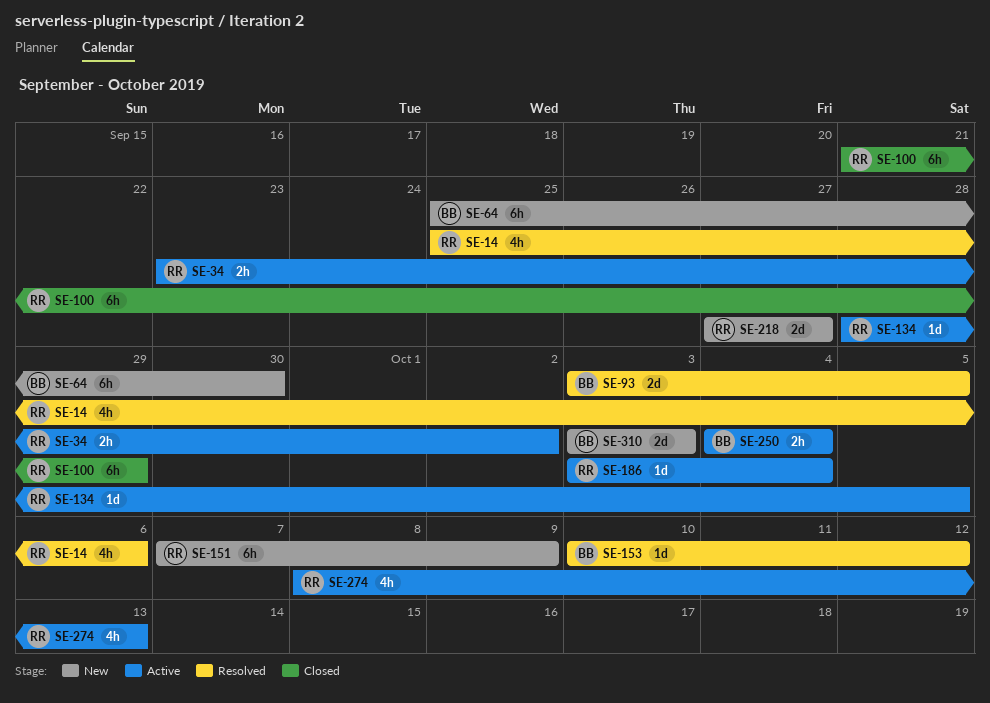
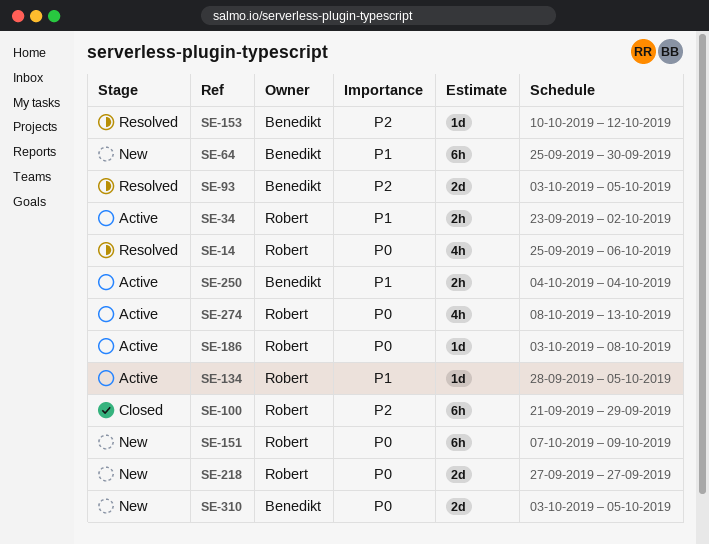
SE-186, due: Oct 4 -> Oct 8
SE-310, due: Oct 3 -> Oct 5

